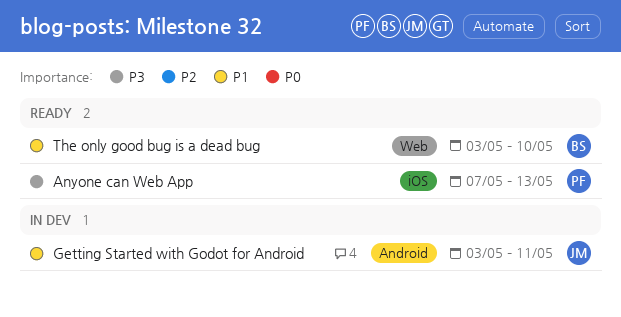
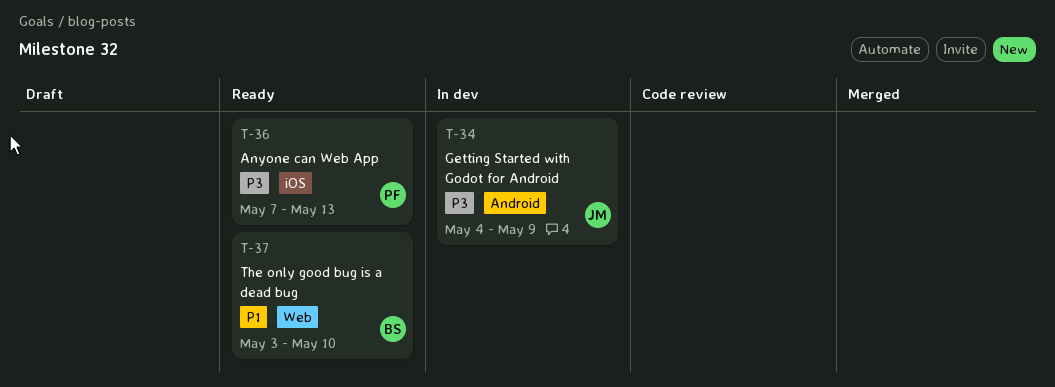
Getting Started with Godot for Android, priority: P1 -> P3
Getting Started with Godot for Android, start: May 3 -> May 4
Getting Started with Godot for Android, due: May 11 -> May 9

